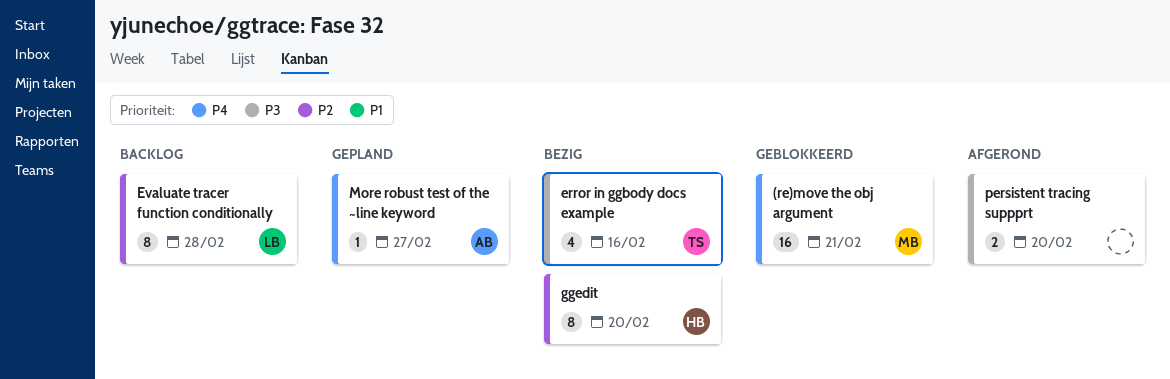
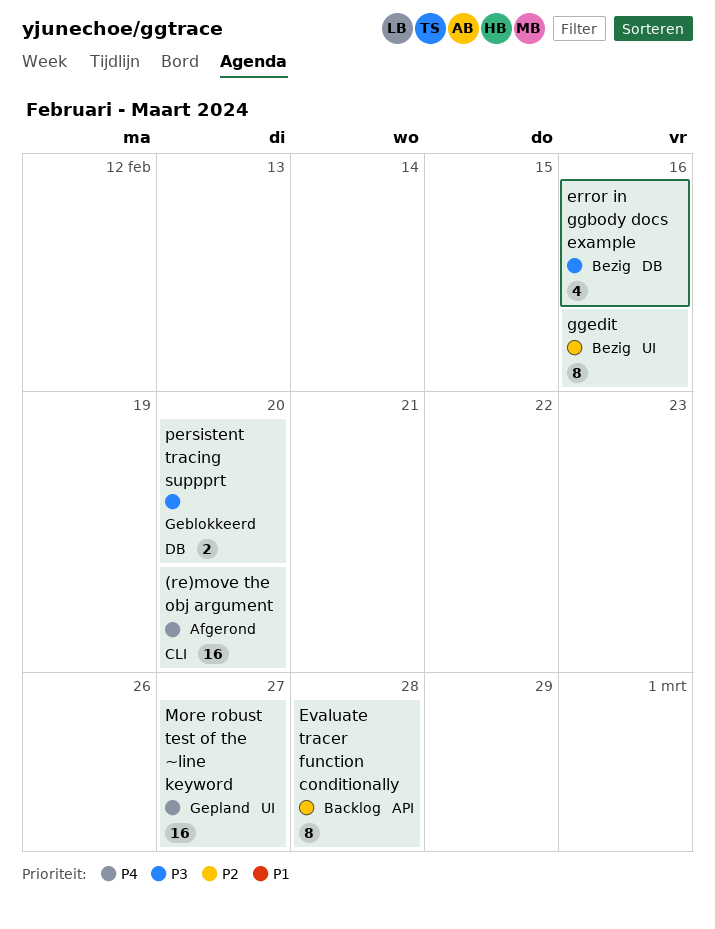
(re)move the obj argument, status: Geblokkeerd -> Afgerond
(re)move the obj argument, due: Feb 21 -> Feb 20
ggedit, due: Feb 20 -> Feb 16
More robust test of the ~line keyword, estimate: 1 -> 16
persistent tracing suppprt, status: Afgerond -> Geblokkeerd

